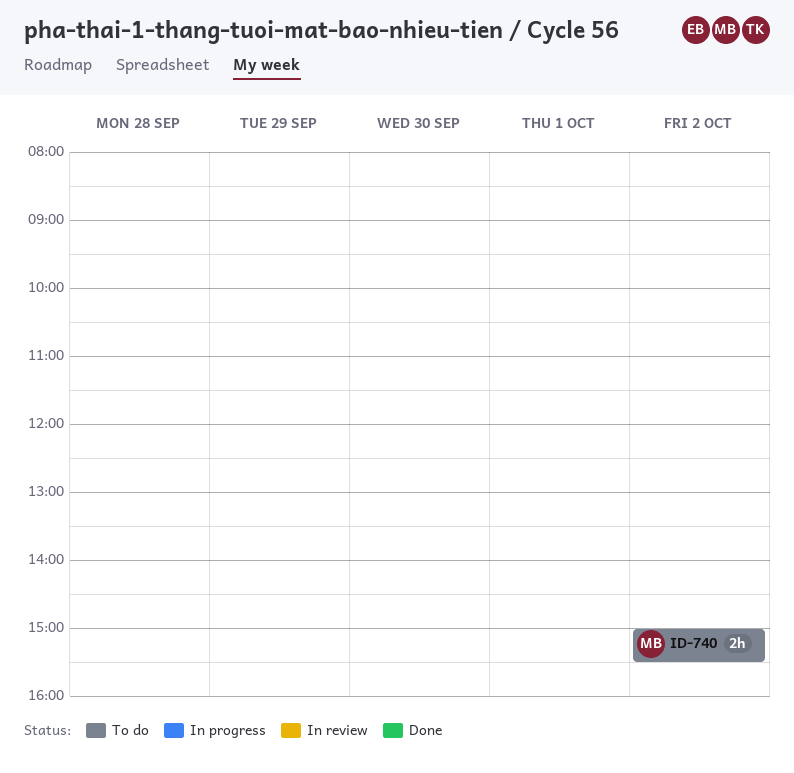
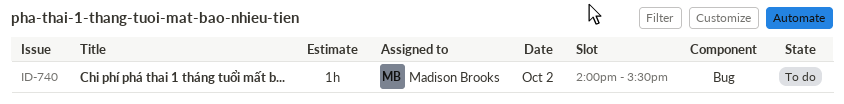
ID-740, estimate: 2h -> 1h
ID-740, begins: 15:00 -> 14:00

